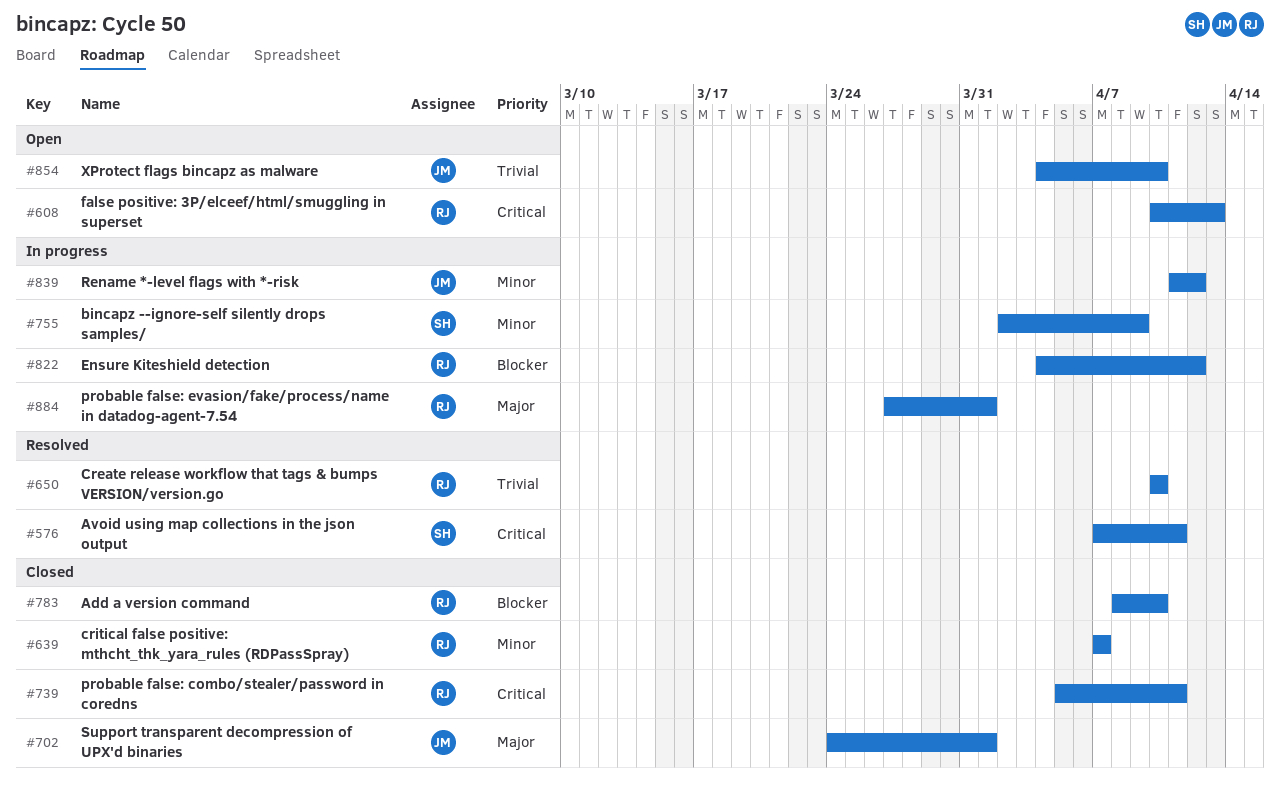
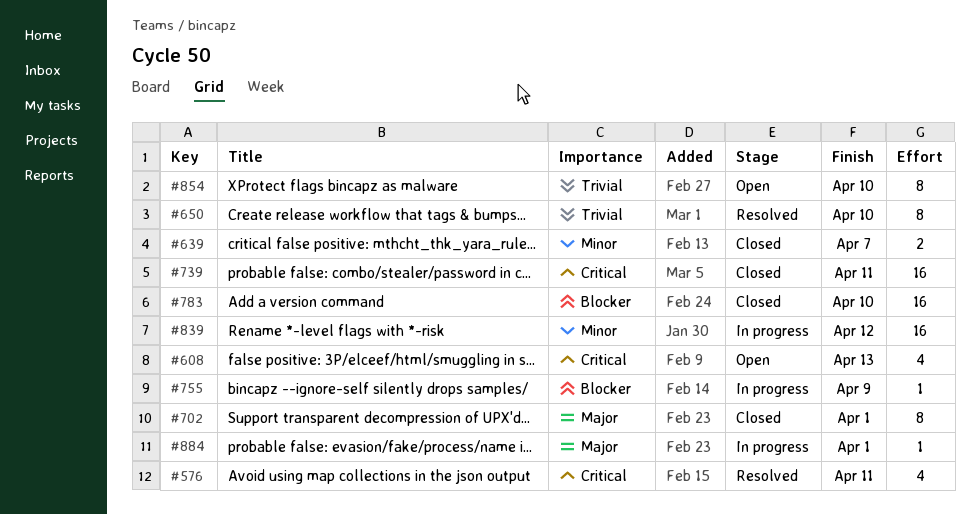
#755, priority: Minor -> Blocker
#822: present -> none

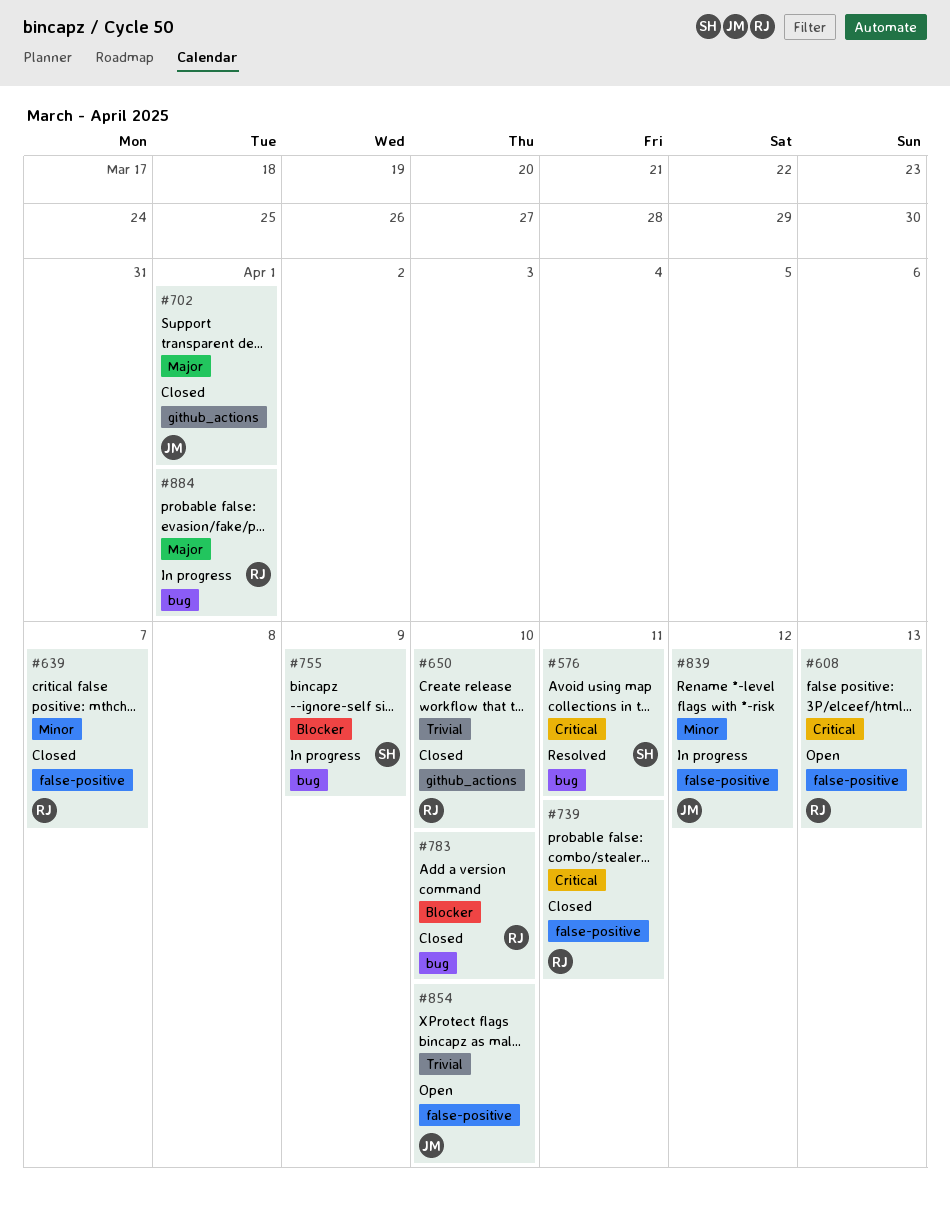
#650, status: Resolved -> Closed

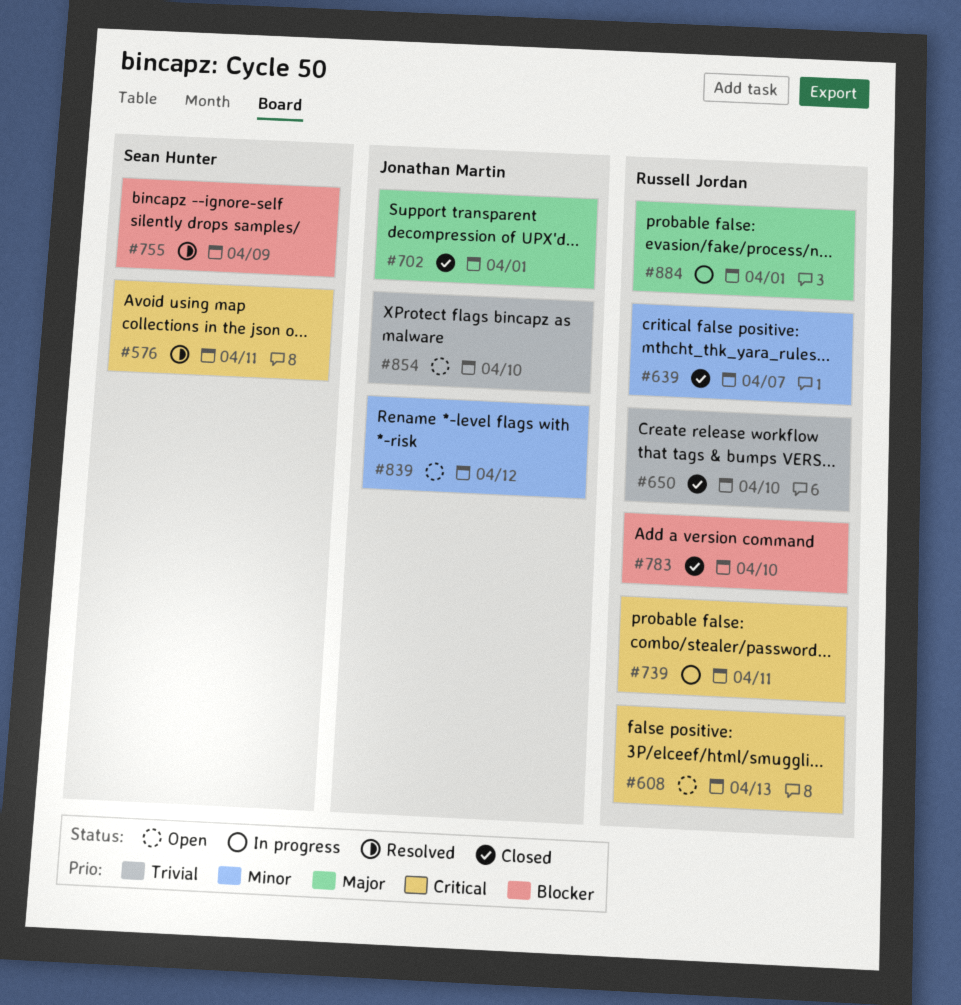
#739, status: Closed -> In progress
#755, status: In progress -> Resolved
#839, status: In progress -> Open

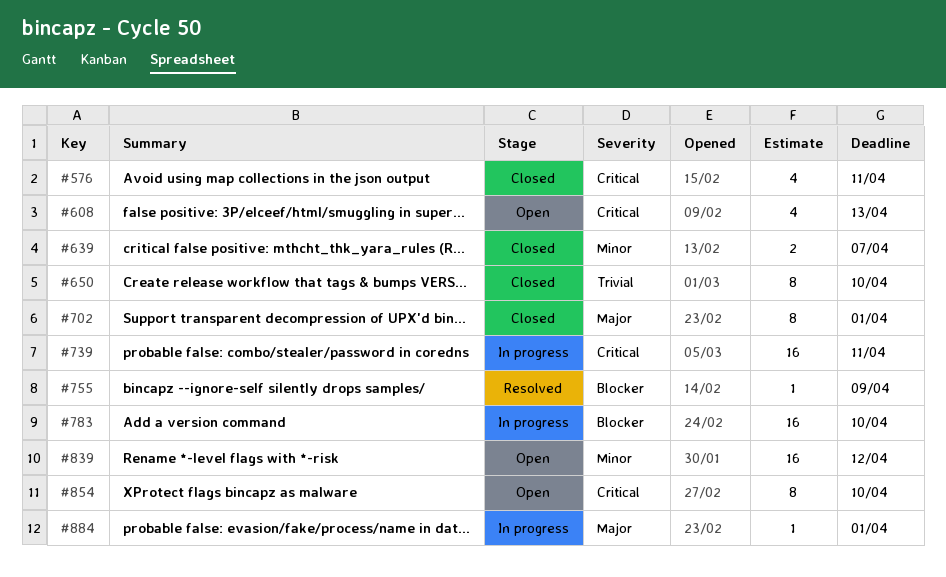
#576, status: Resolved -> Closed
#783, status: Closed -> In progress
#854, priority: Trivial -> Critical

